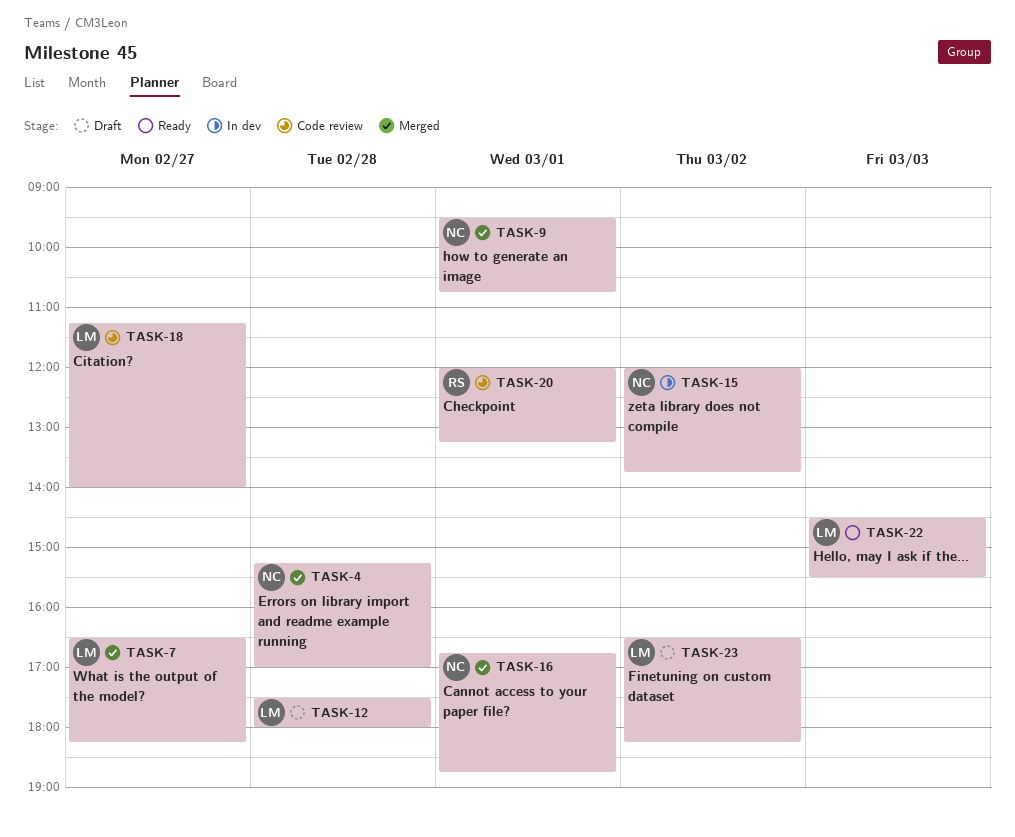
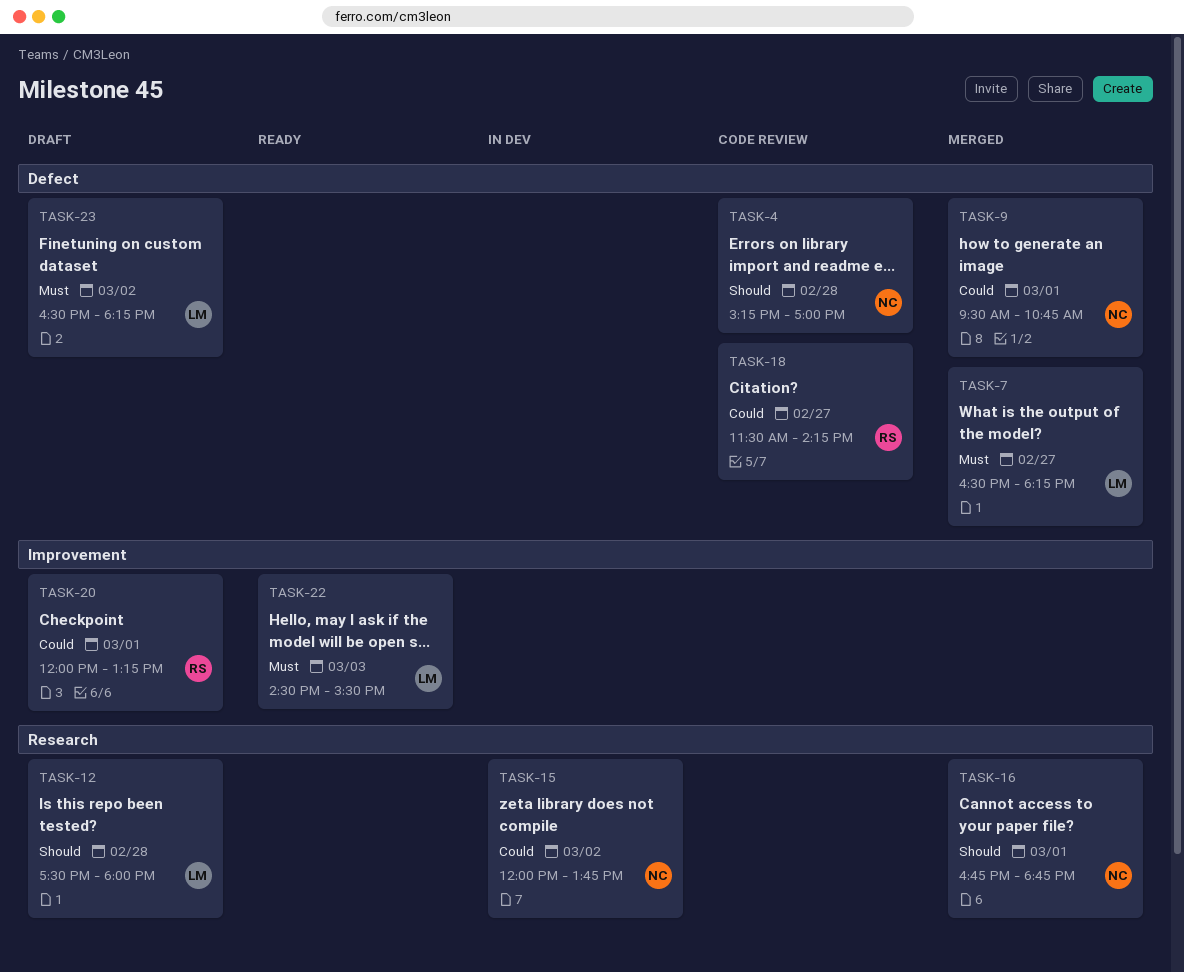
TASK-4, status: Merged -> Code review
TASK-18, owner: LM -> RS
TASK-18, begins: 11:15 -> 11:30
TASK-18, ends: 14:00 -> 14:15
TASK-20, status: Code review -> Draft

